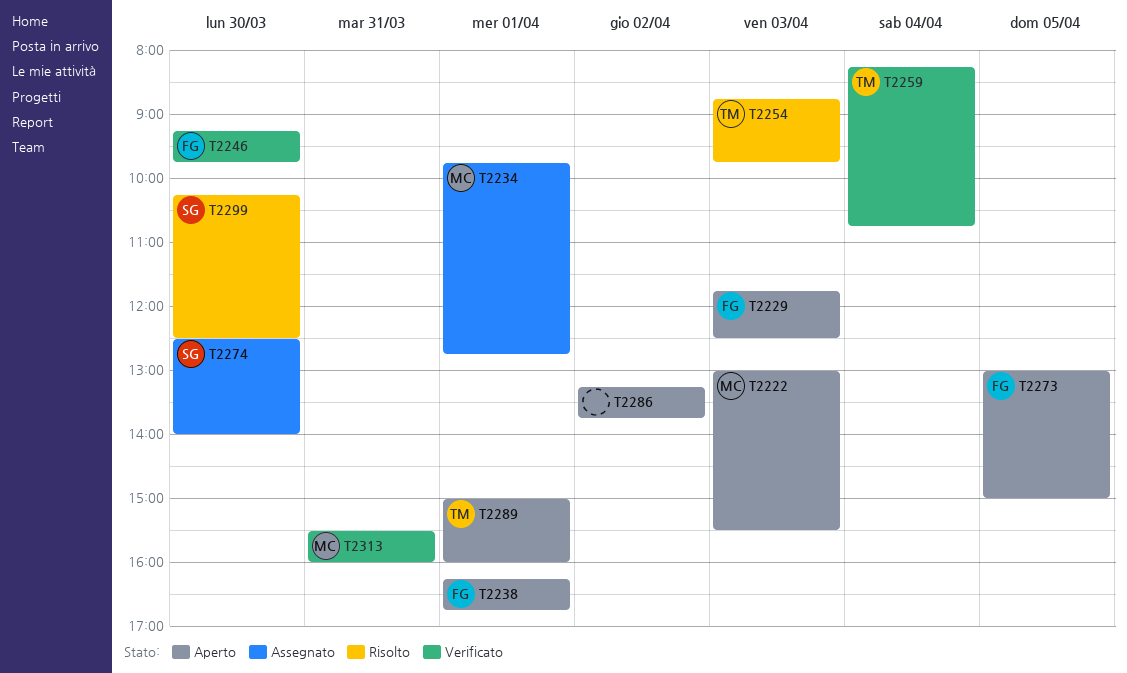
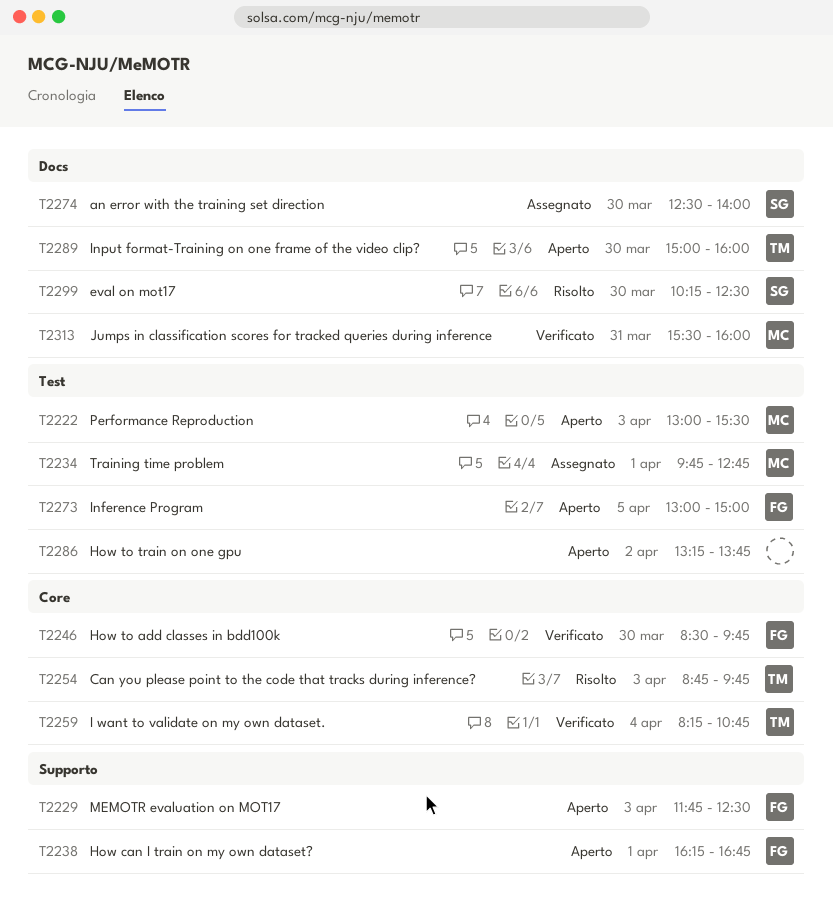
T2246, begins: 09:15 -> 08:30
T2289, day: Apr 1 -> Mar 30

